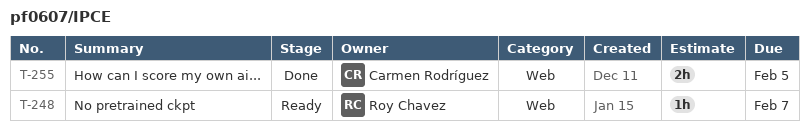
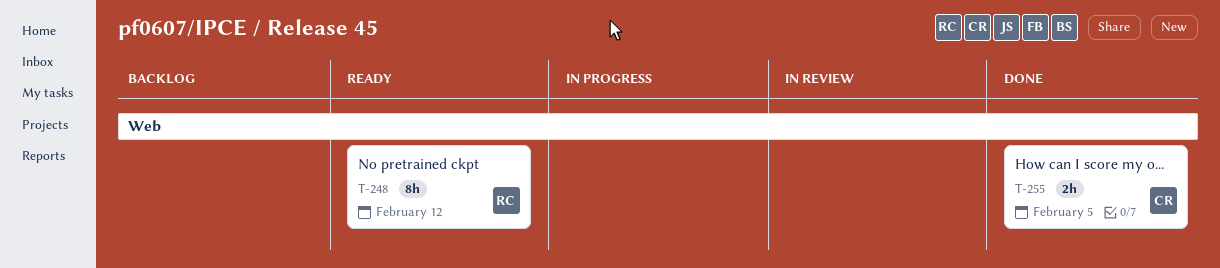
T-248, estimate: 1h -> 8h
T-248, due: Feb 7 -> Feb 12

